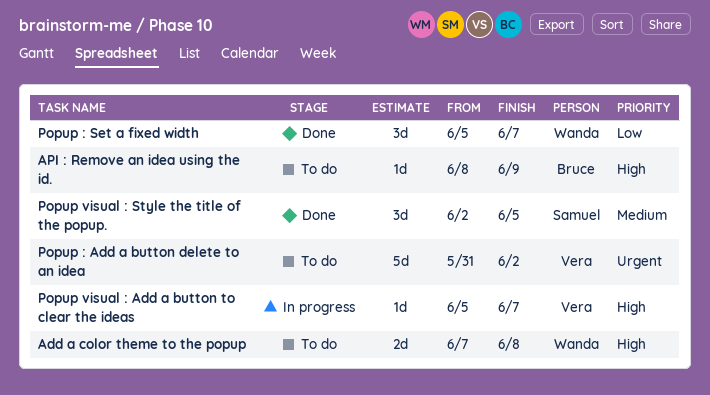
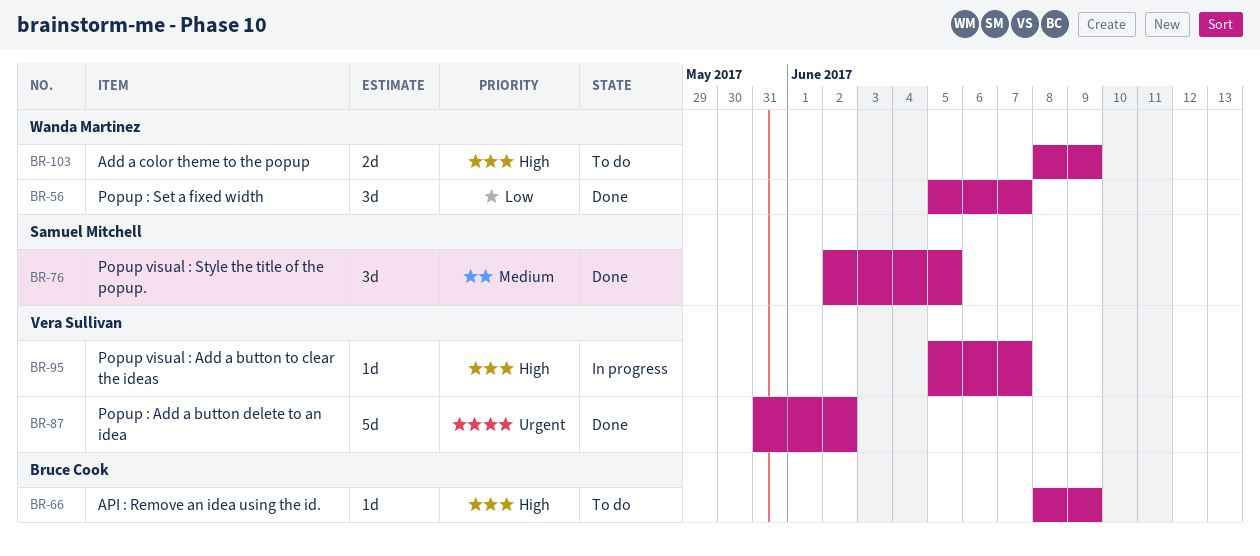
Add a color theme to the popup, start: Jun 7 -> Jun 8
Add a color theme to the popup, due: Jun 8 -> Jun 9
Popup : Add a button delete to an idea, status: To do -> Done

